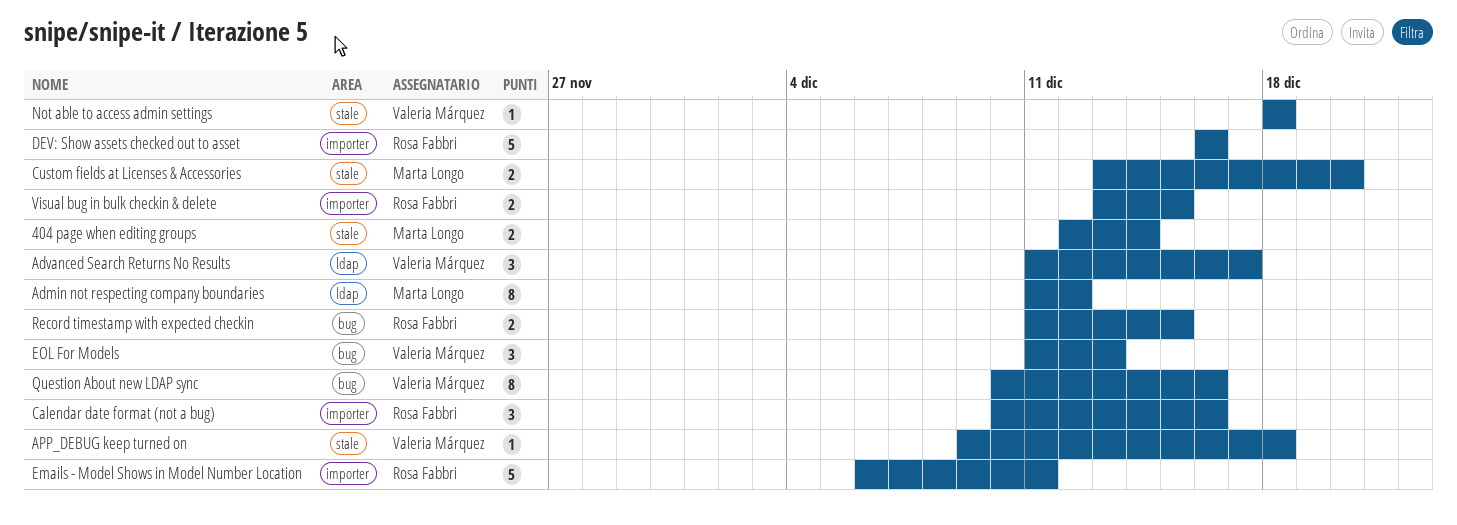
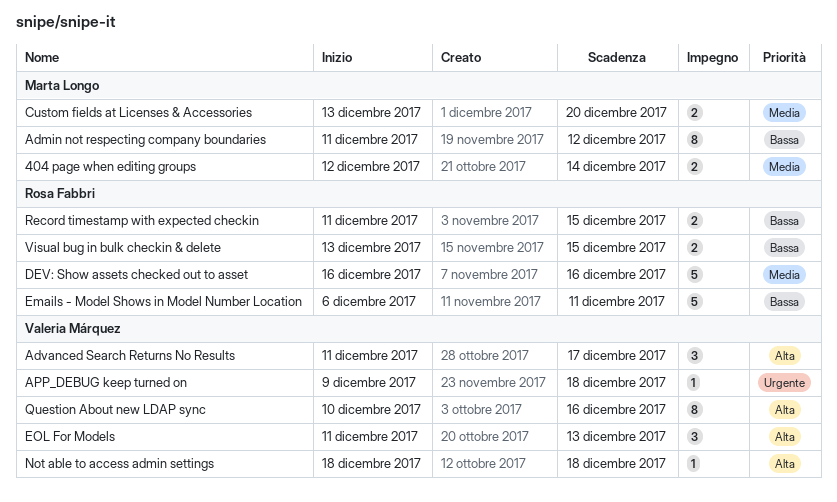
Calendar date format (not a bug): present -> none

